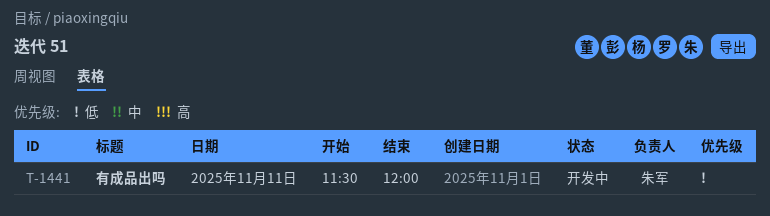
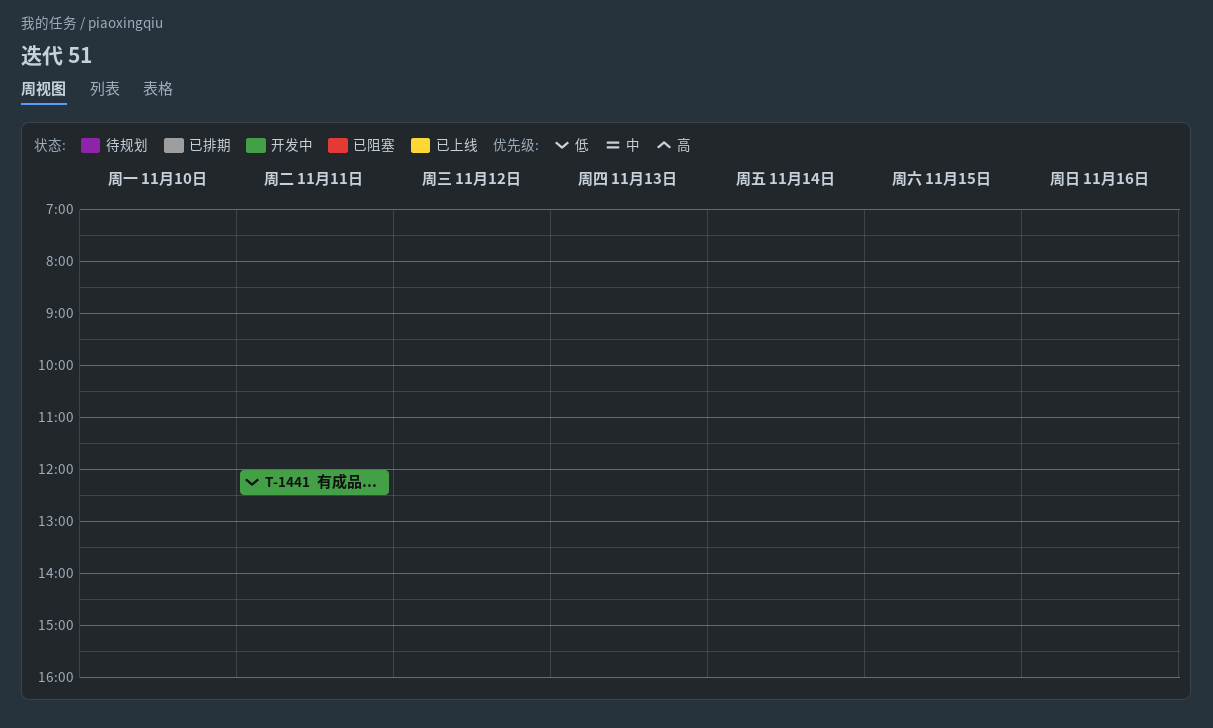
T-1441, begins: 11:30 -> 12:00
T-1441, ends: 12:00 -> 12:30

